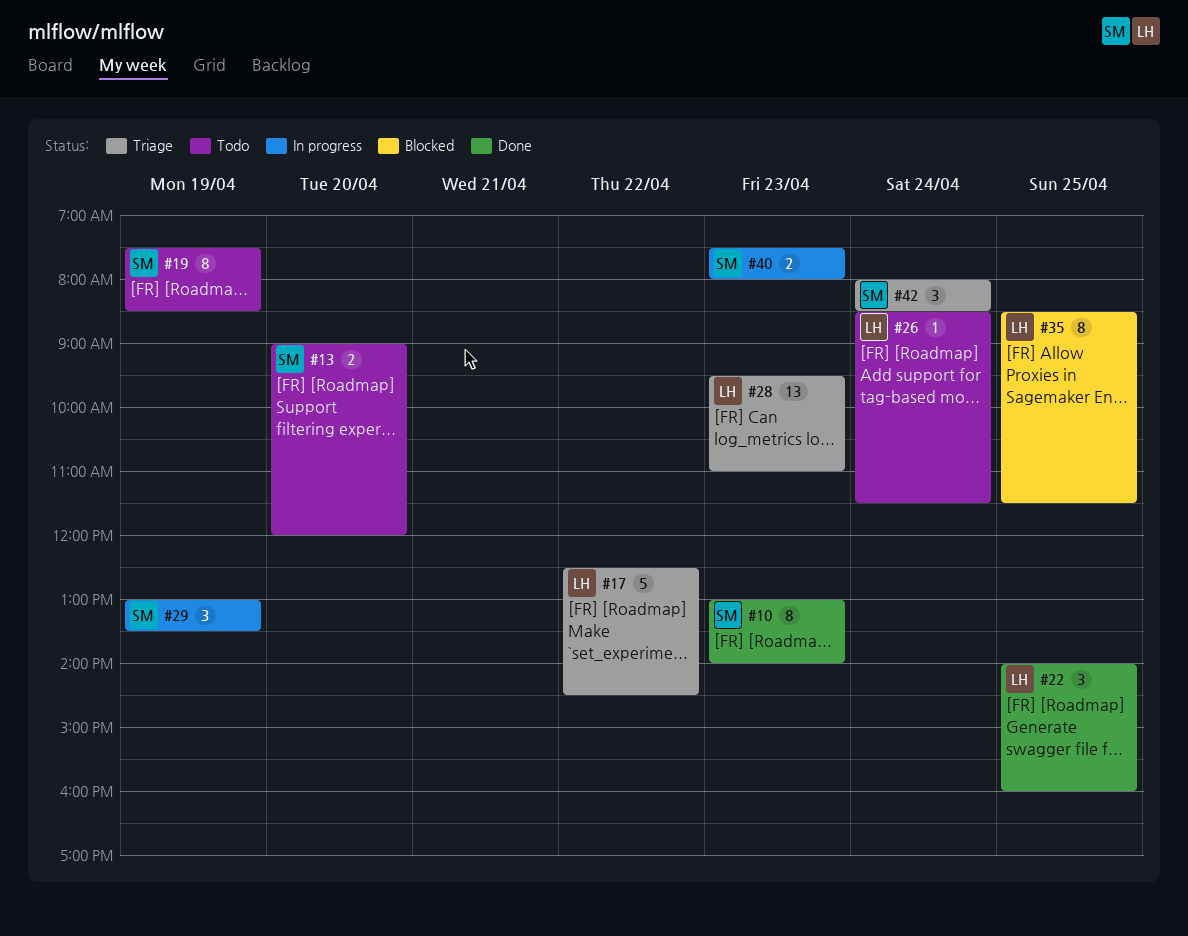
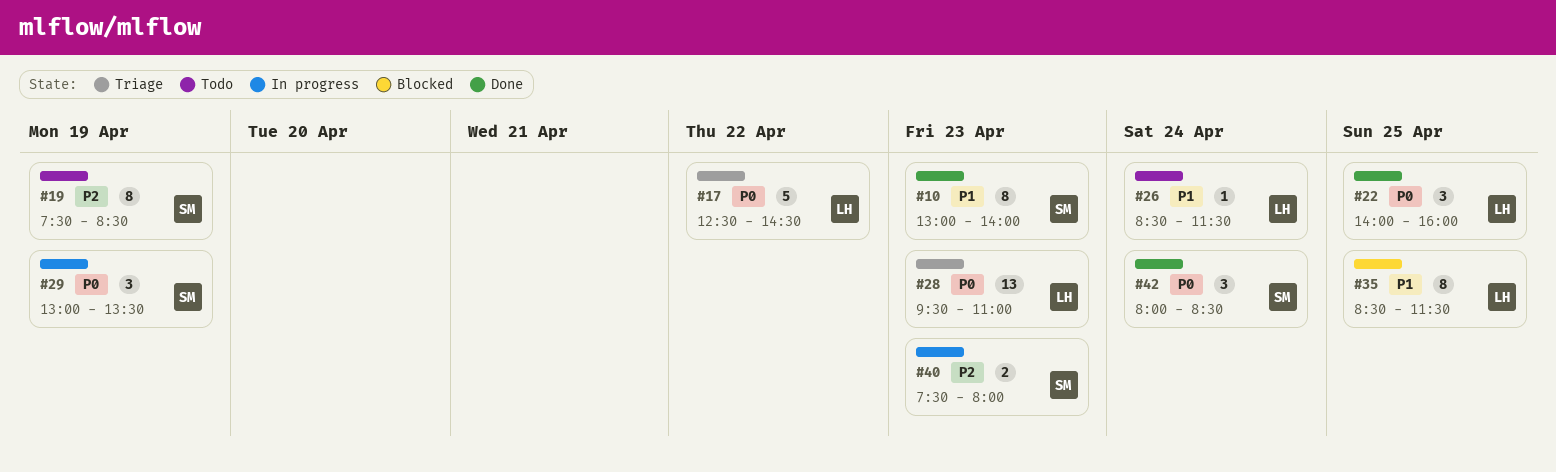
#13: present -> none
#42, status: Triage -> Done

